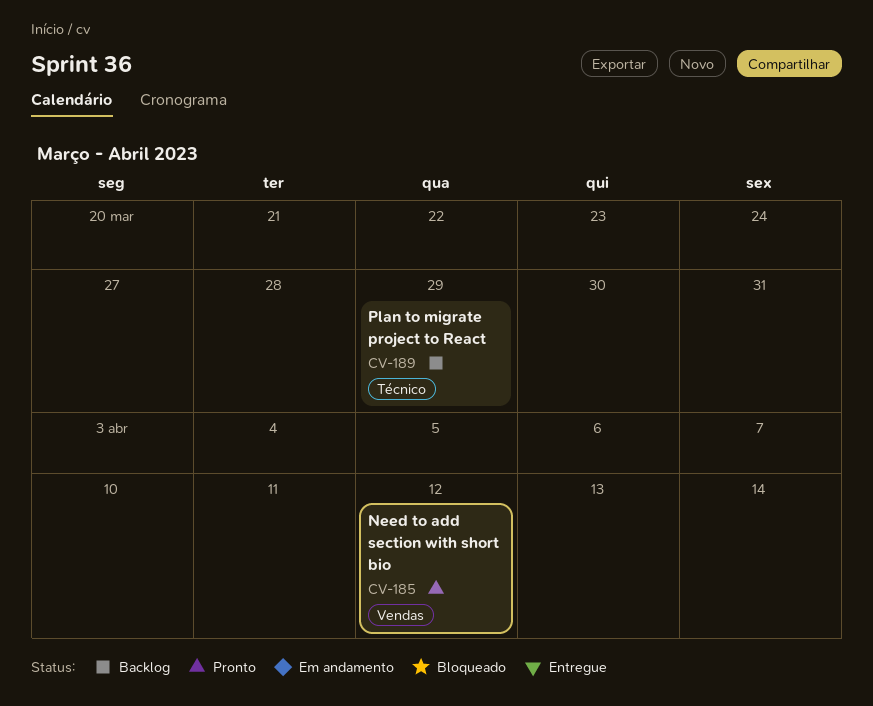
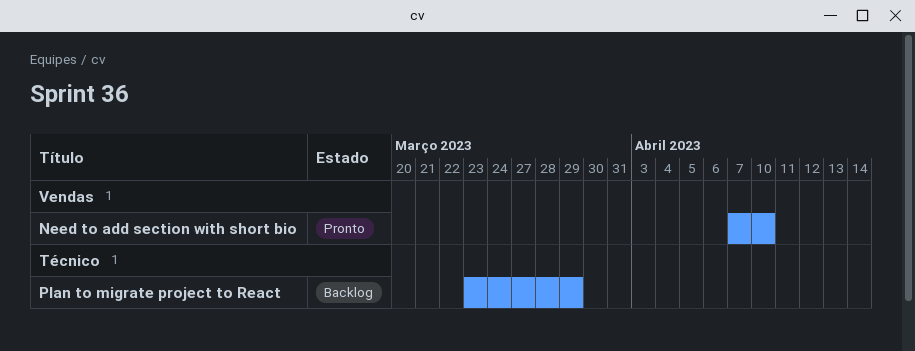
Need to add section with short bio, due: Apr 12 -> Apr 10

